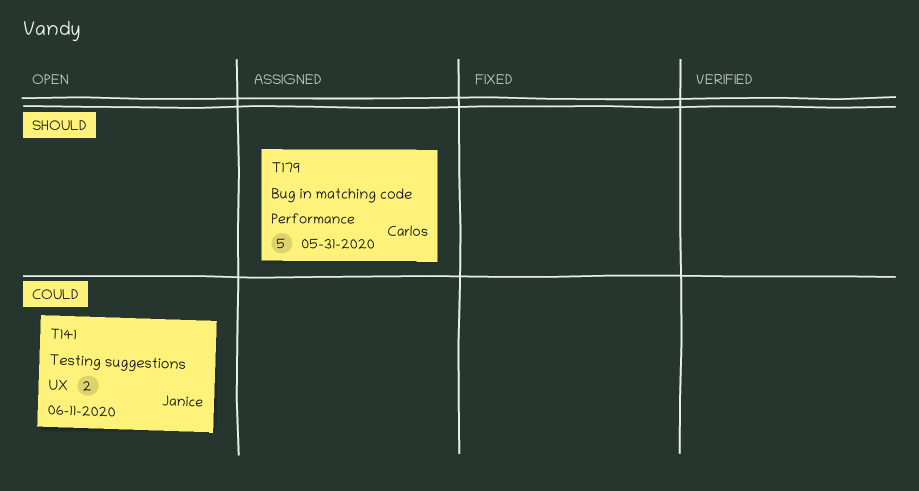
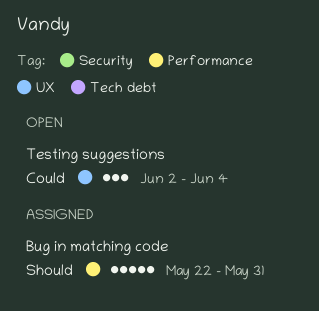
Testing suggestions, estimate: 2 -> 3
Testing suggestions, due: Jun 11 -> Jun 4

